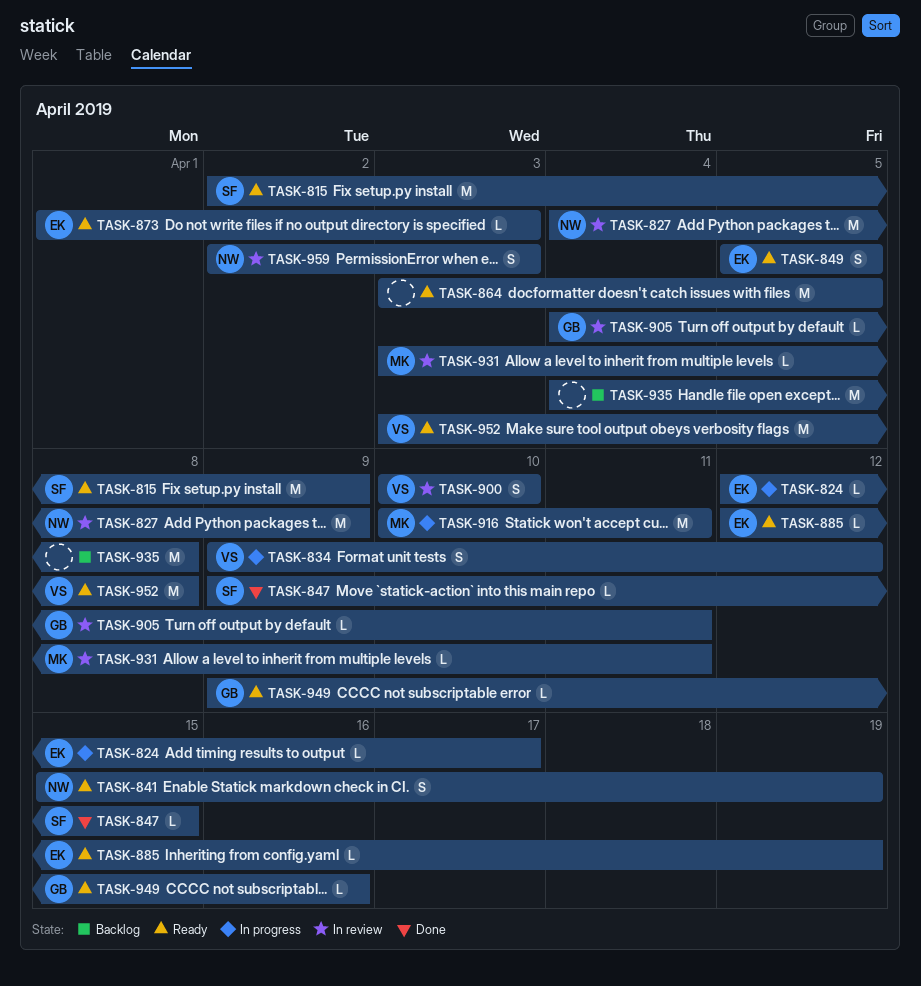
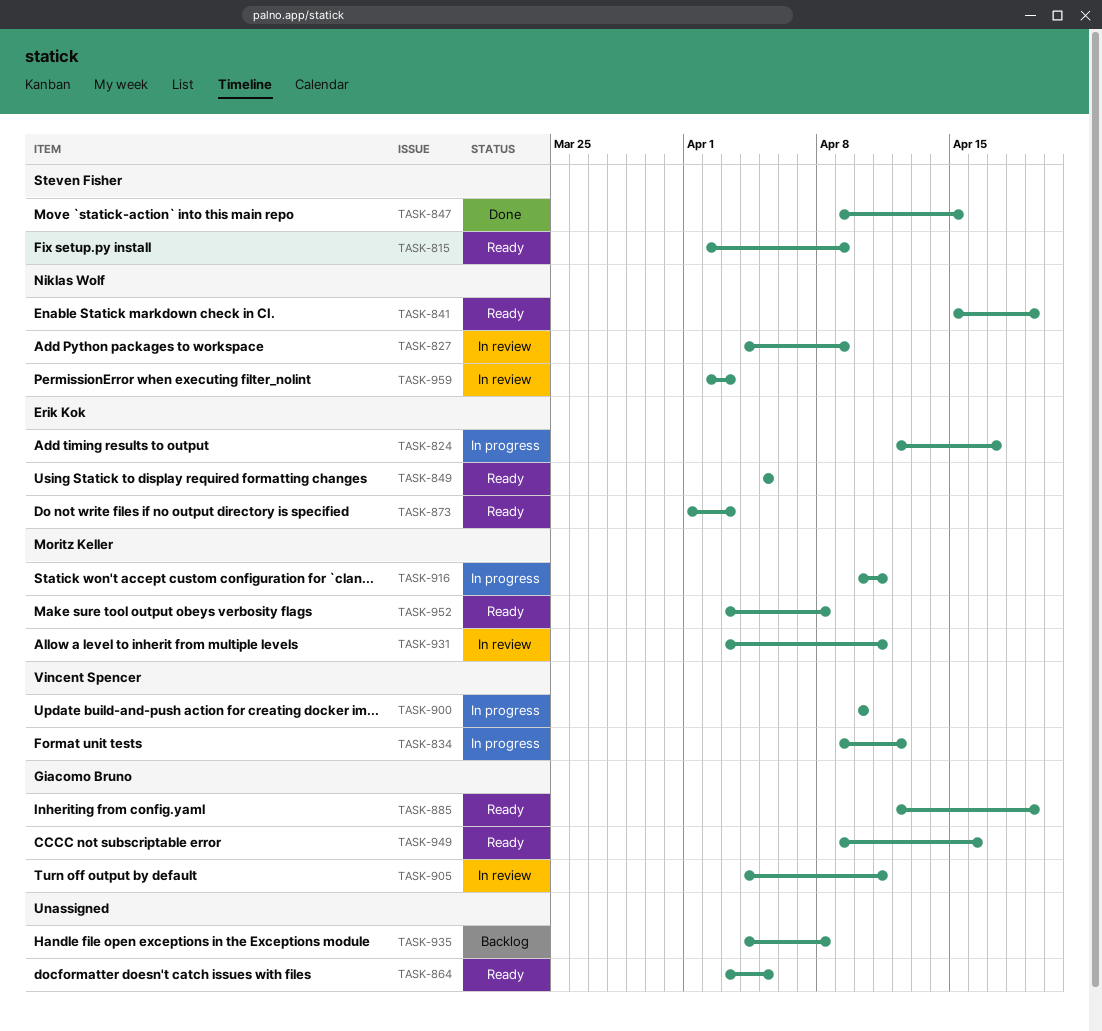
TASK-885, owner: Erik Kok -> Giacomo Bruno
TASK-900, status: In review -> In progress
TASK-952, owner: Vincent Spencer -> Moritz Keller

